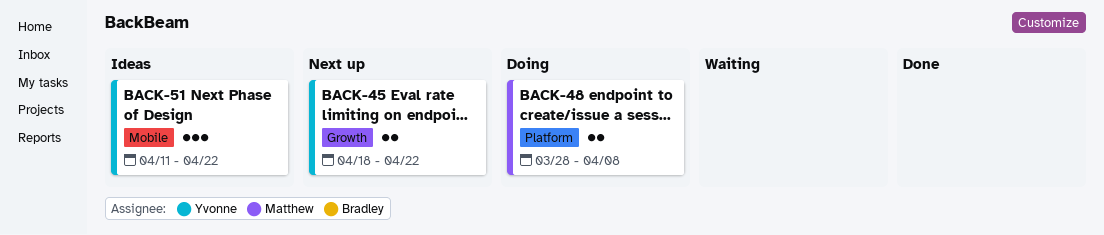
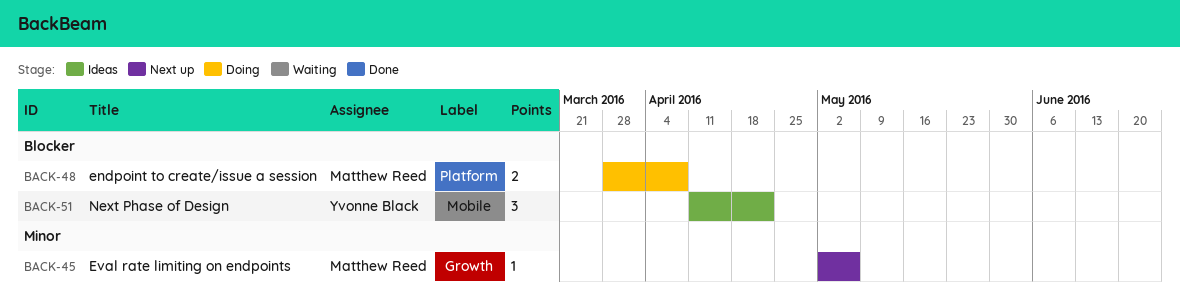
BACK-45, owner: Yvonne Black -> Matthew Reed
BACK-45, estimate: 2 -> 1
BACK-45, start: Apr 18 -> May 2
BACK-45, due: Apr 22 -> May 6

